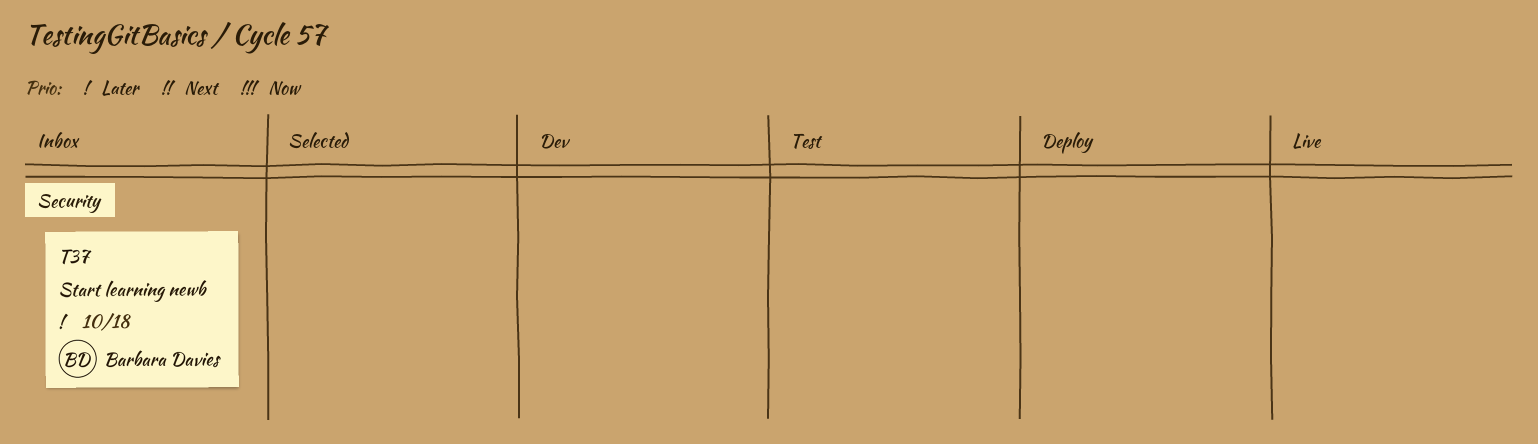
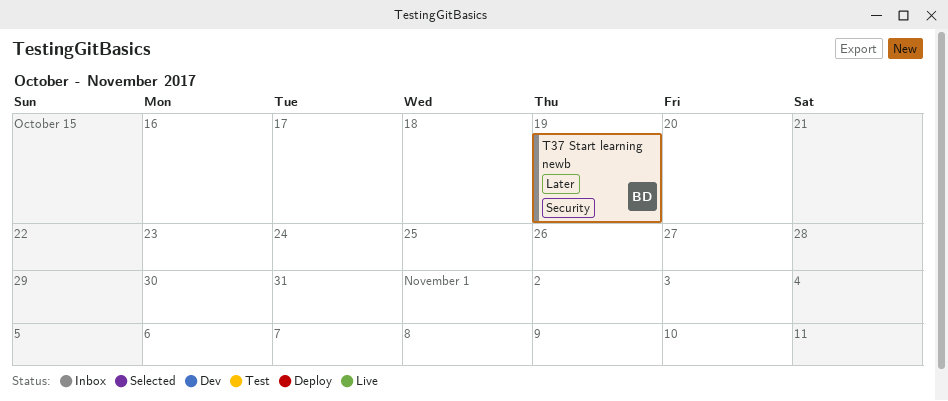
T37, due: Oct 18 -> Oct 19

